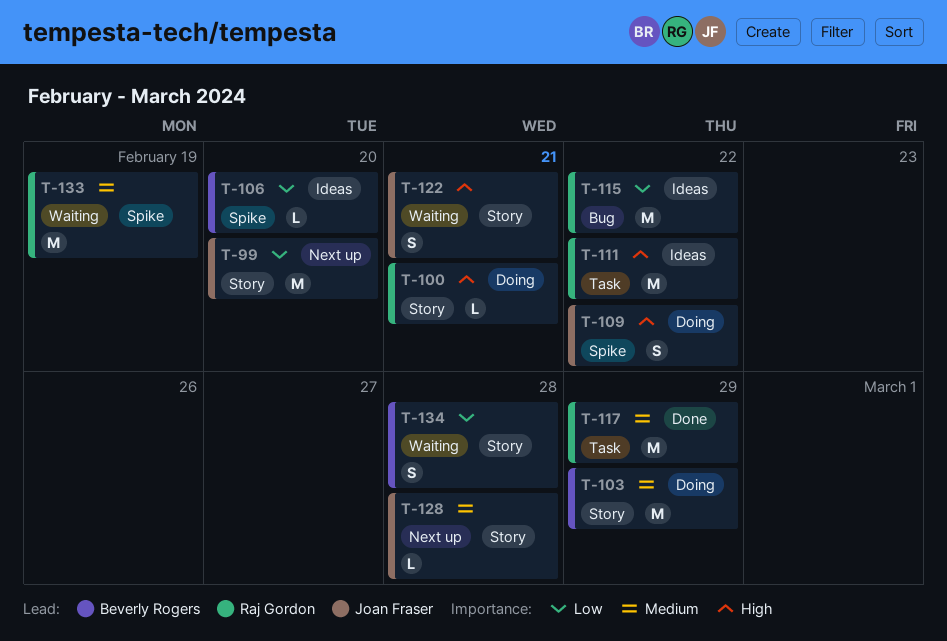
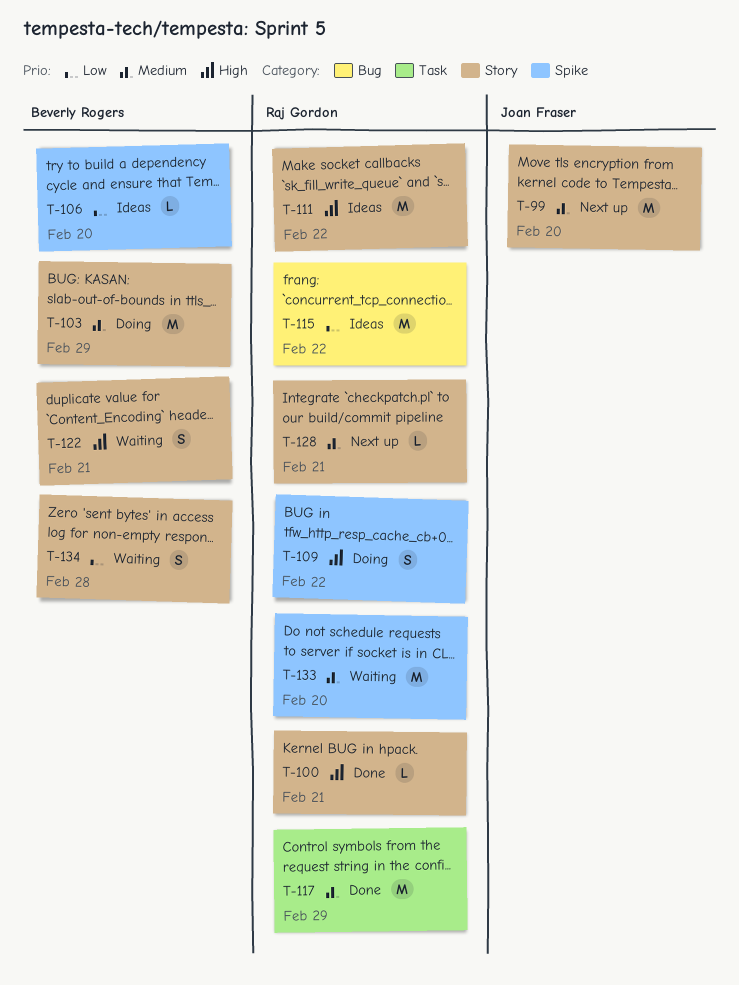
T-99, priority: Low -> Medium
T-100, status: Doing -> Done
T-109, owner: Joan Fraser -> Raj Gordon
T-111, label: Task -> Story
T-122, owner: Joan Fraser -> Beverly Rogers
T-128, owner: Joan Fraser -> Raj Gordon
T-128, due: Feb 28 -> Feb 21
T-133, due: Feb 19 -> Feb 20

